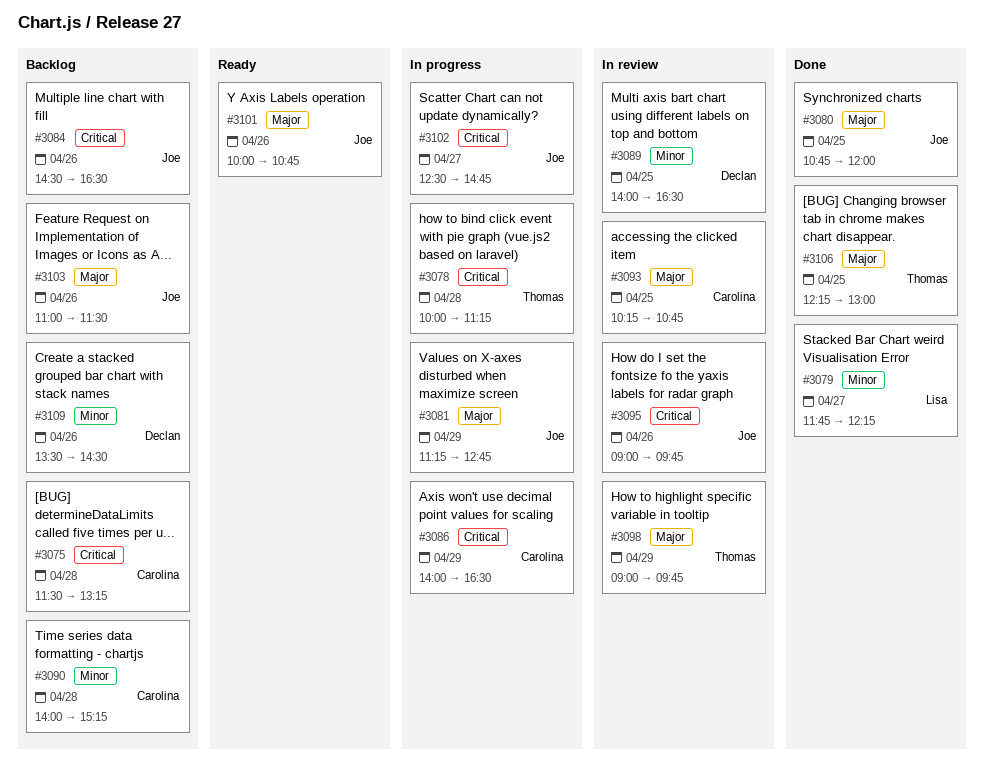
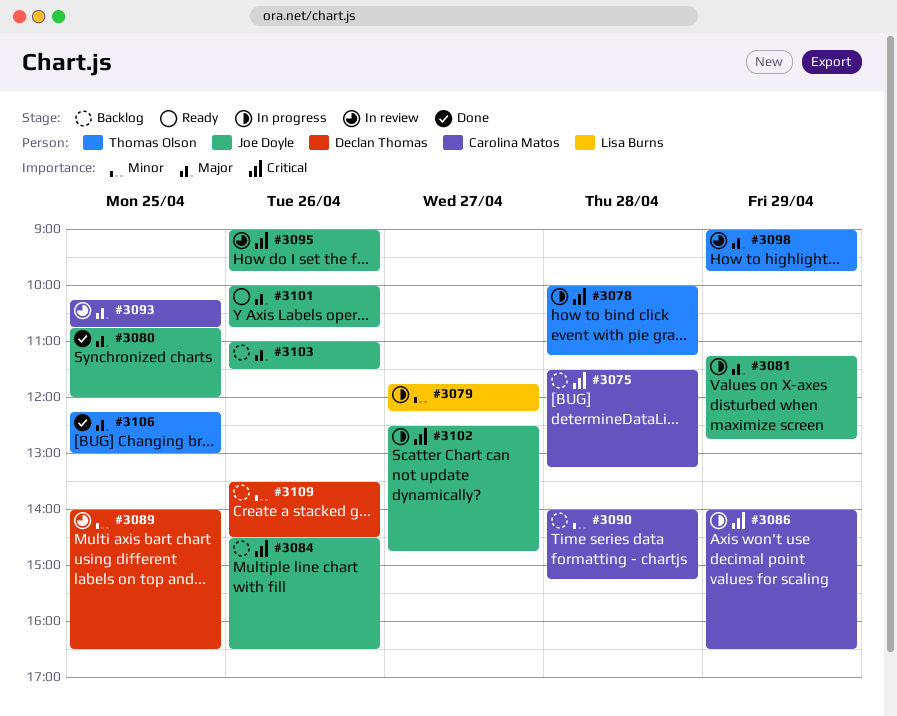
#3079, status: Done -> In progress

